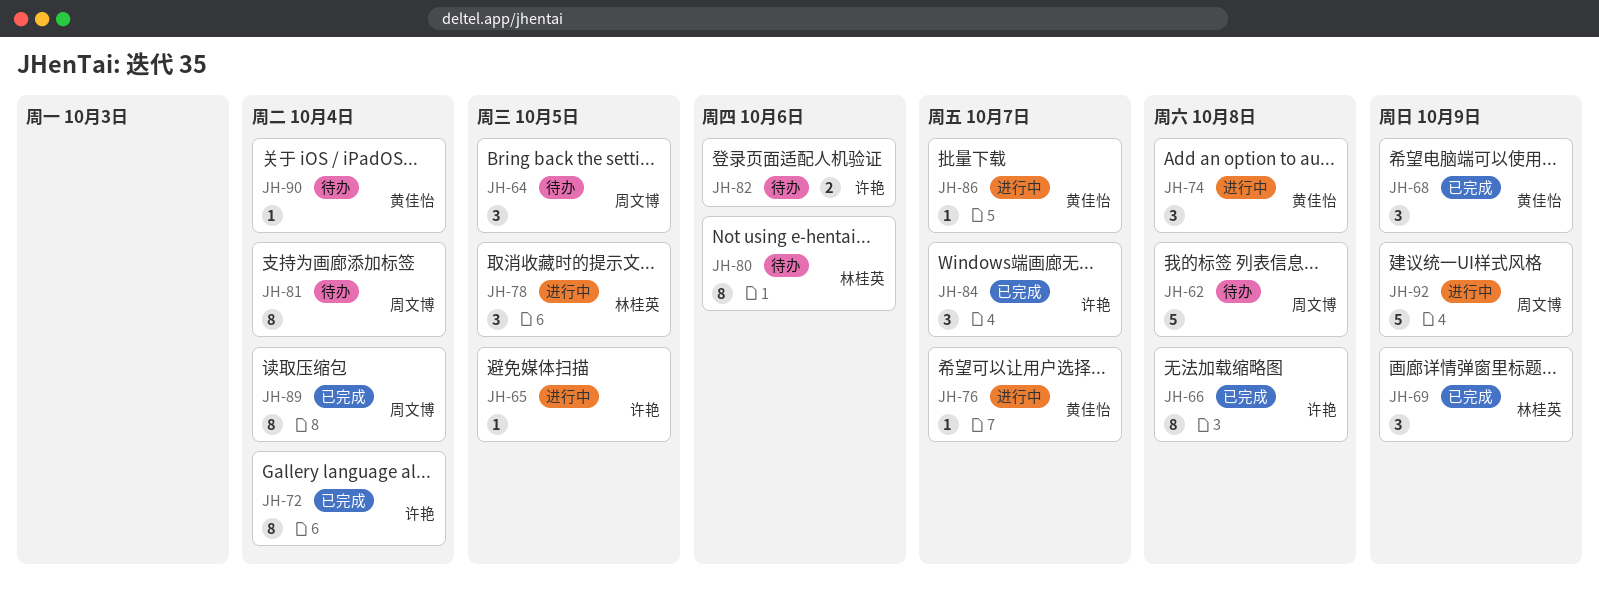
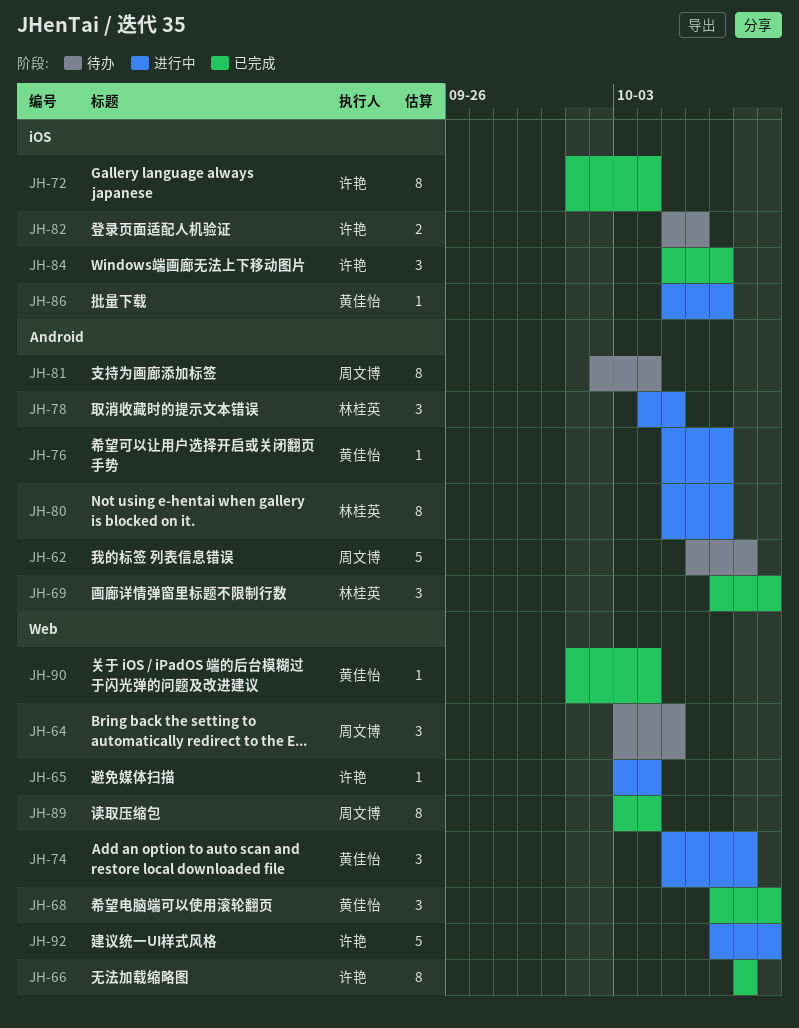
JH-65, due: Oct 5 -> Oct 4
JH-80, status: 待办 -> 进行中
JH-80, due: Oct 6 -> Oct 7
JH-90, status: 待办 -> 已完成
JH-92, owner: 周文博 -> 许艳

